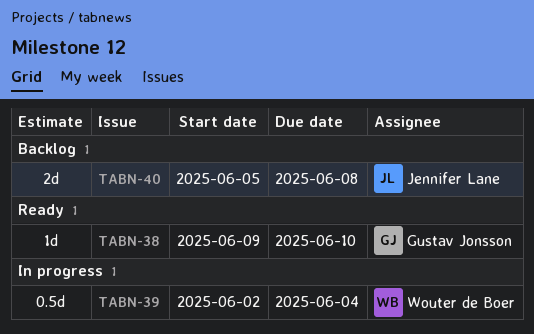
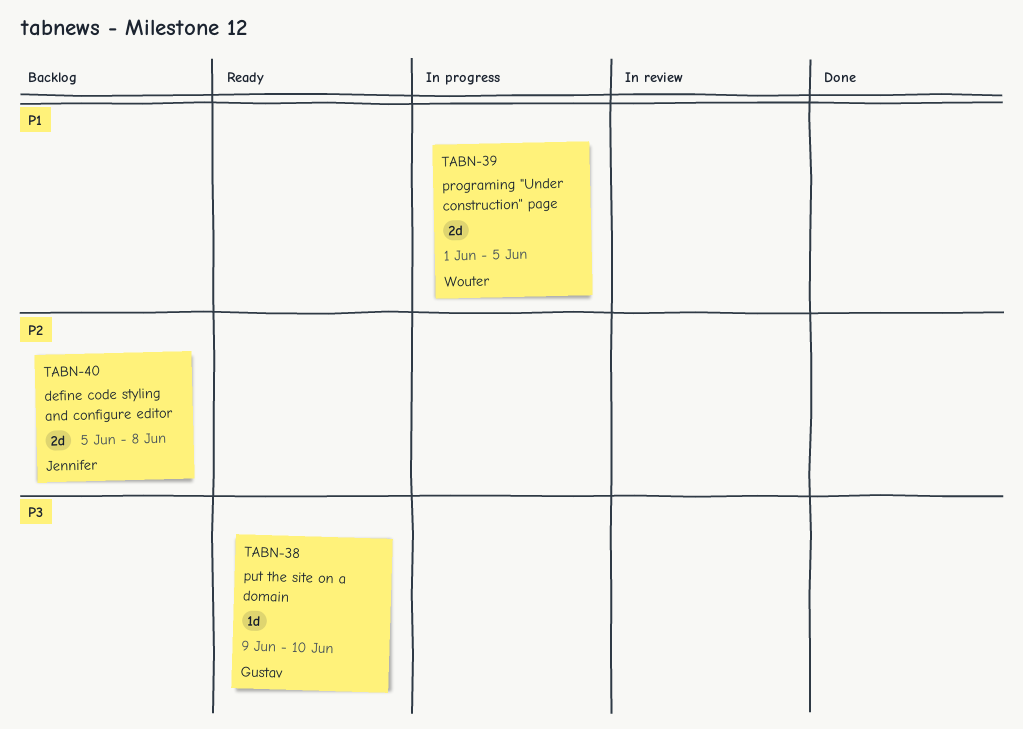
TABN-39, estimate: 0.5d -> 2d
TABN-39, start: Jun 2 -> Jun 1
TABN-39, due: Jun 4 -> Jun 5

